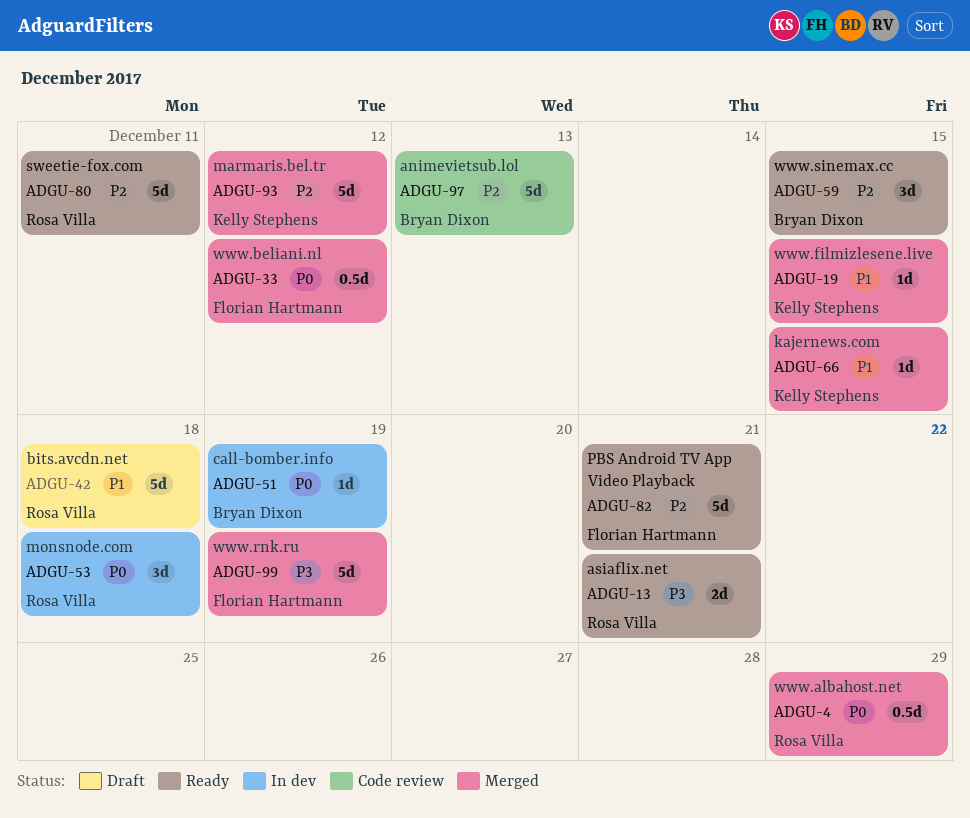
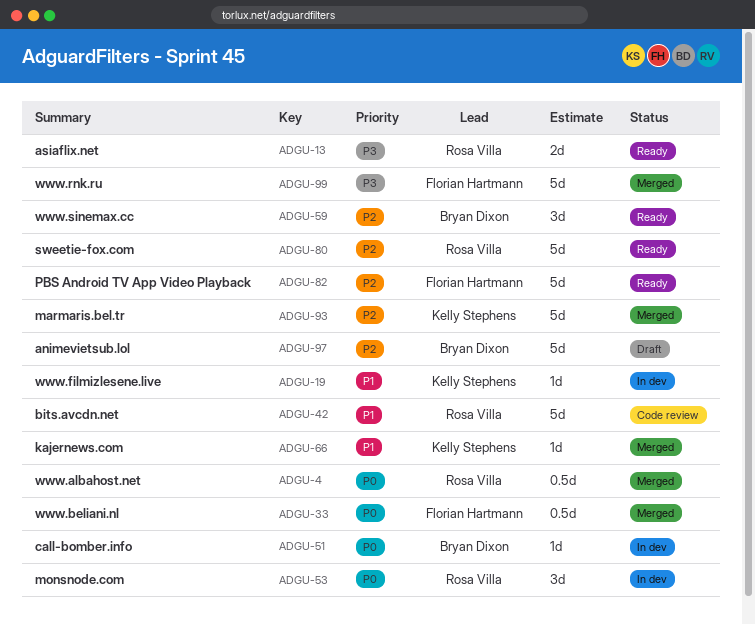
ADGU-19, status: Merged -> In dev
ADGU-42, status: Draft -> Code review
ADGU-97, status: Code review -> Draft

